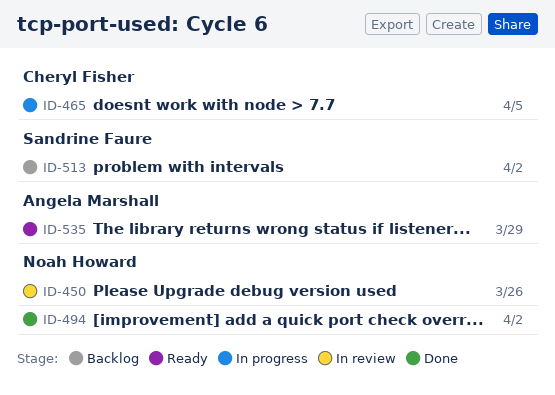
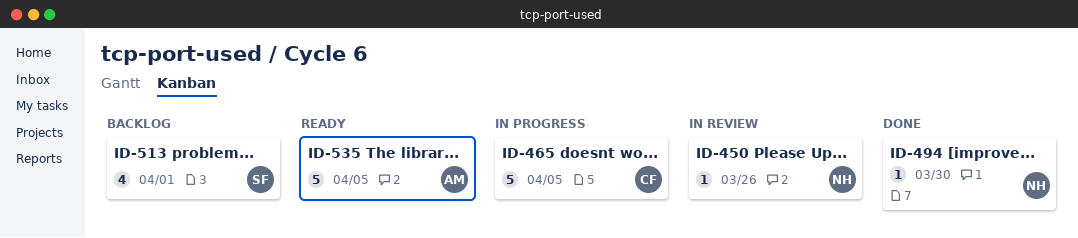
ID-494, due: Apr 2 -> Mar 30
ID-513, due: Apr 2 -> Apr 1
ID-535, due: Mar 29 -> Apr 5

